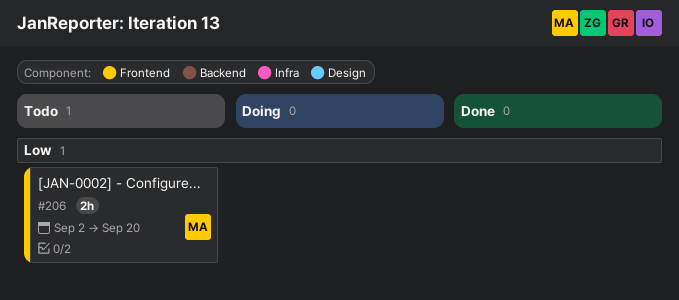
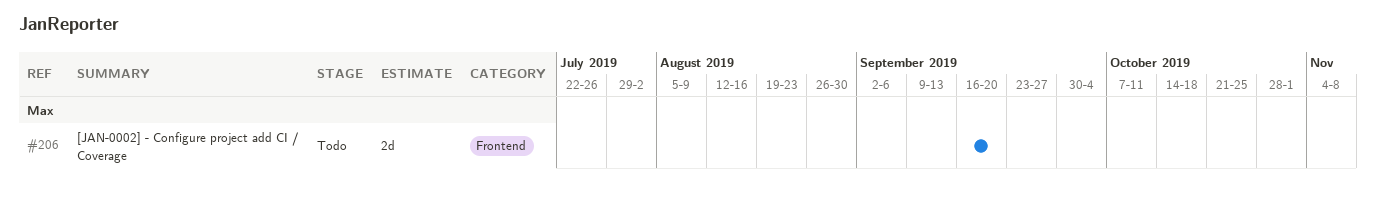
#206, estimate: 2h -> 2d
#206, start: Sep 2 -> Sep 16

